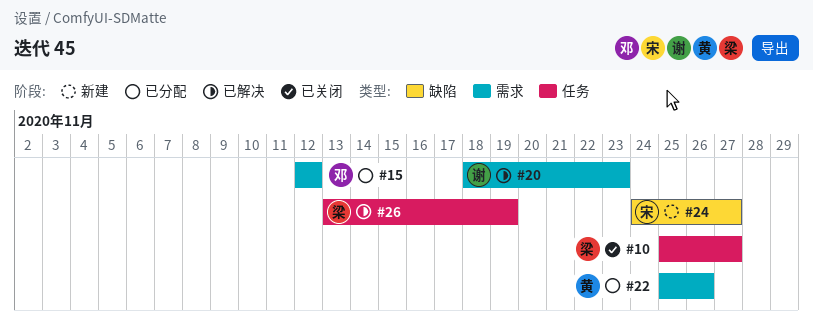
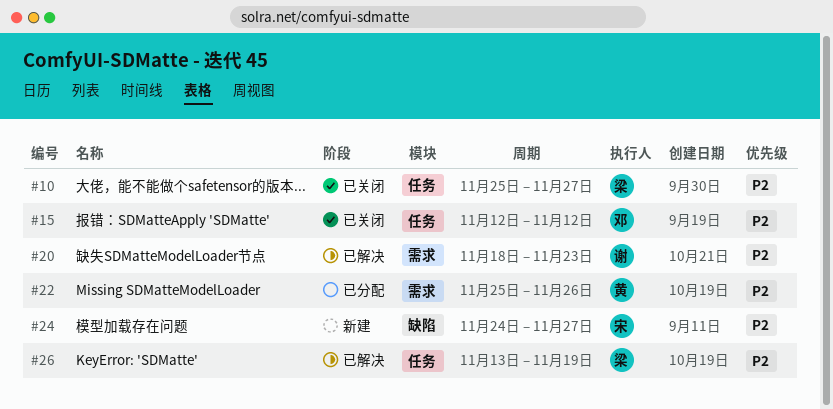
#15, status: 已分配 -> 已关闭
#15, label: 需求 -> 任务

